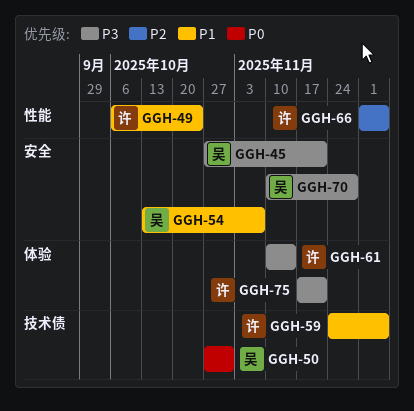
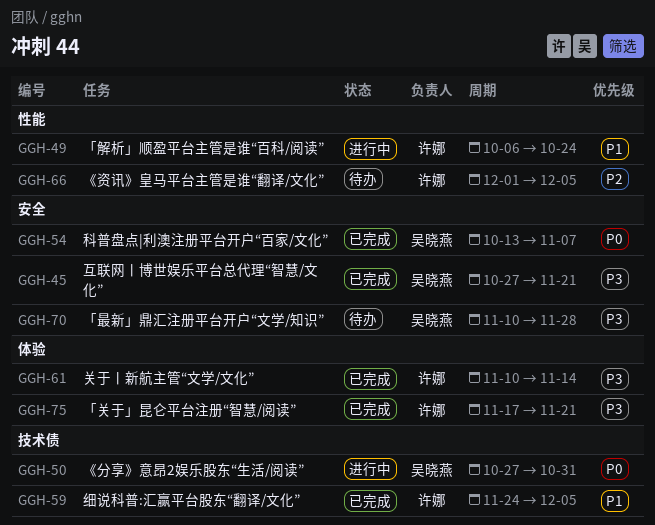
GGH-54, priority: P1 -> P0

